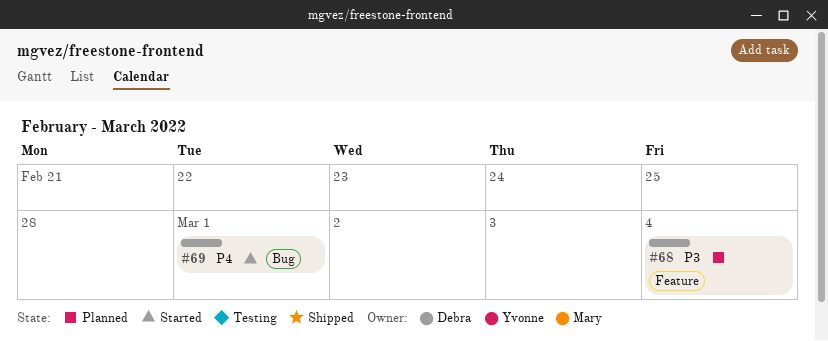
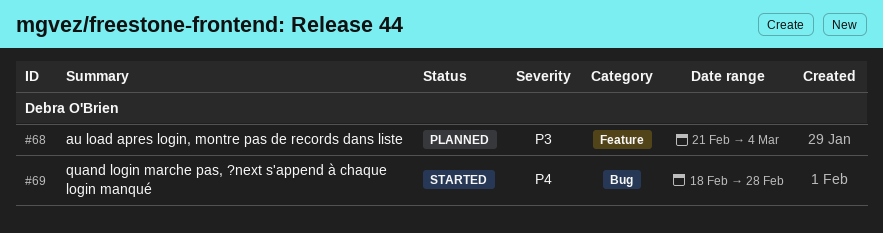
#69, due: Mar 1 -> Feb 28

